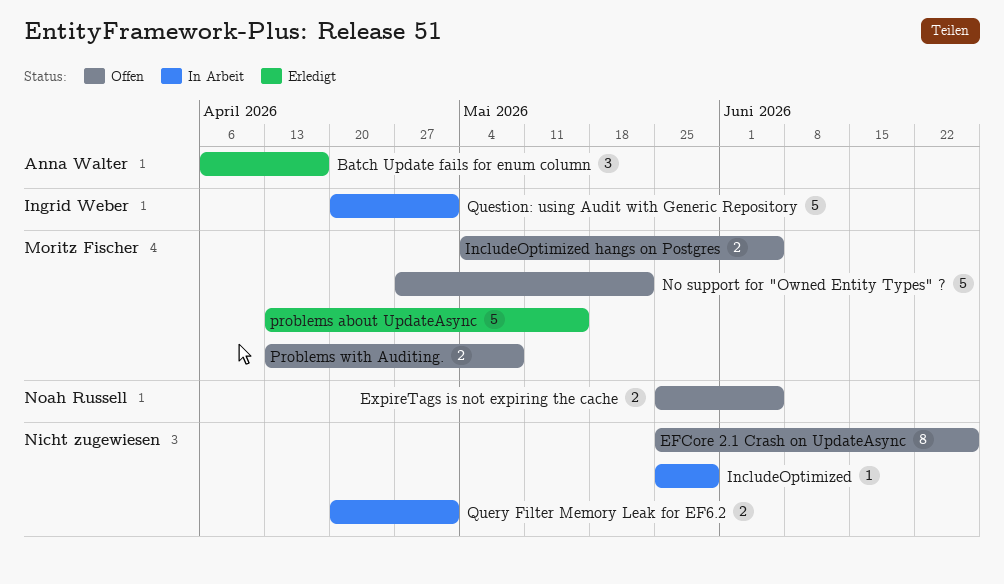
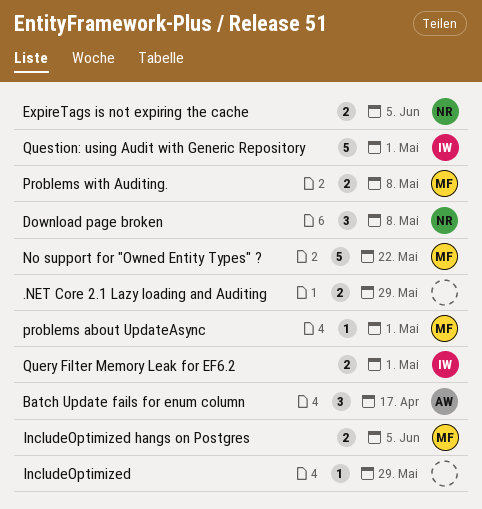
.NET Core 2.1 Lazy loading and Auditing: none -> present
Download page broken: none -> present
EFCore 2.1 Crash on UpdateAsync: present -> none
problems about UpdateAsync, estimate: 5 -> 1
problems about UpdateAsync, due: May 15 -> May 1
Query Filter Memory Leak for EF6.2, owner: none -> Ingrid Weber

